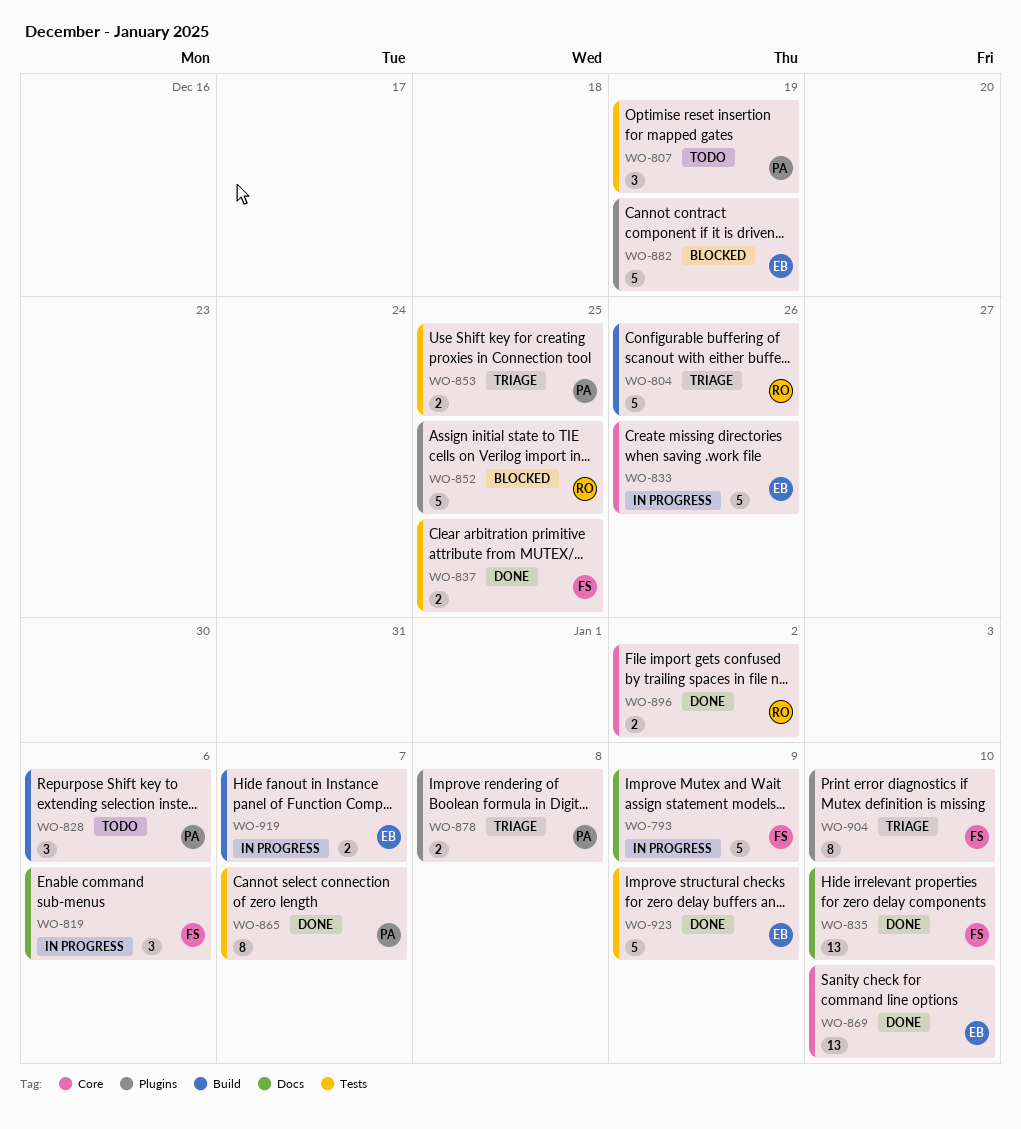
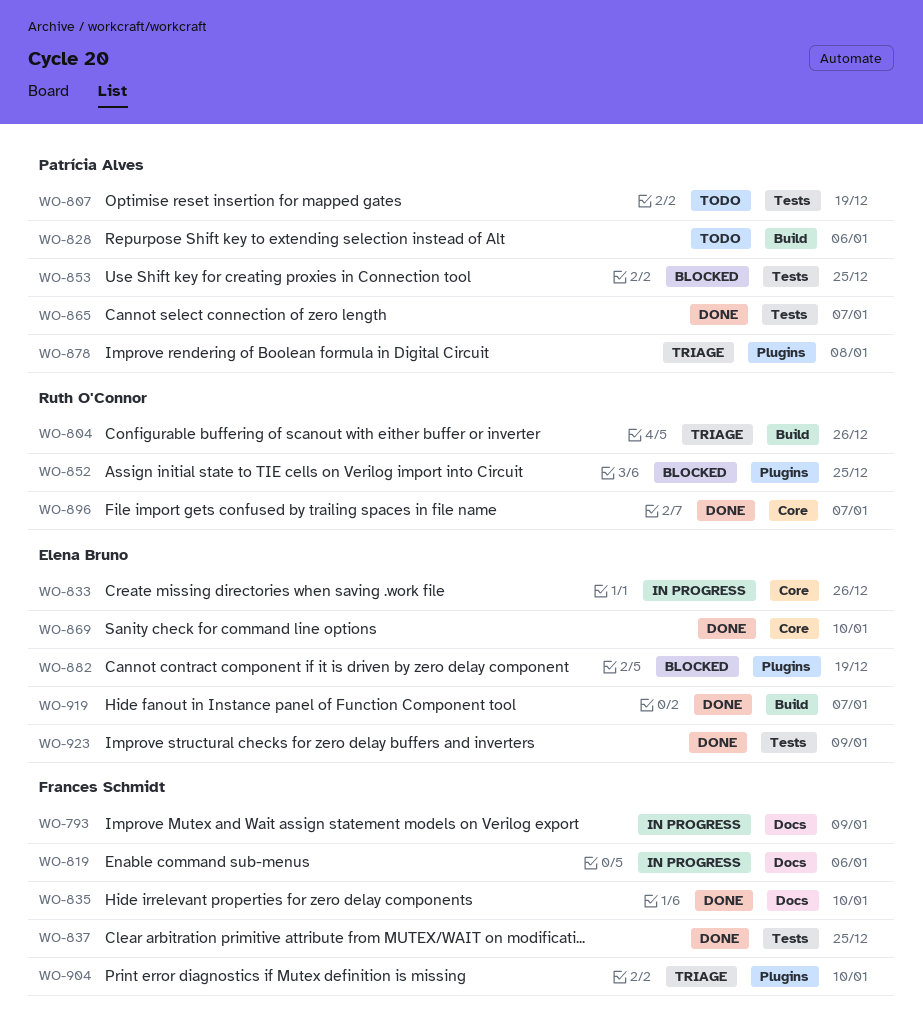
WO-853, status: Triage -> Blocked
WO-896, due: Jan 2 -> Jan 7
WO-919, status: In progress -> Done

